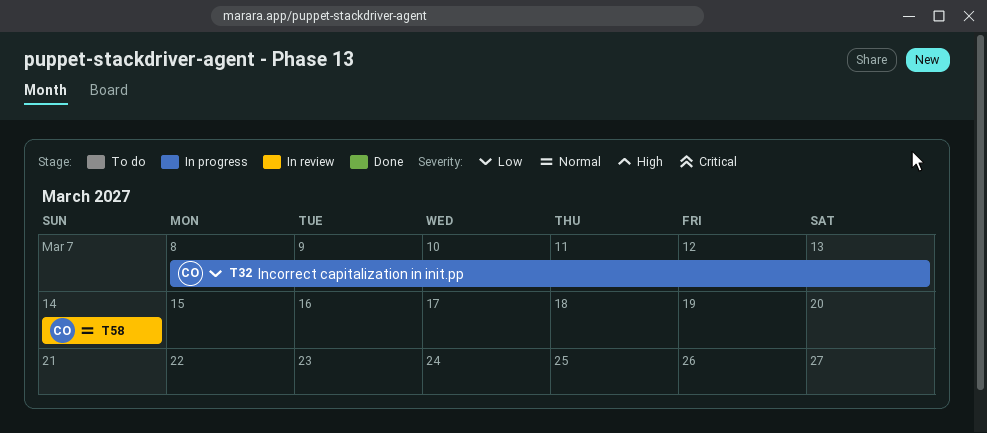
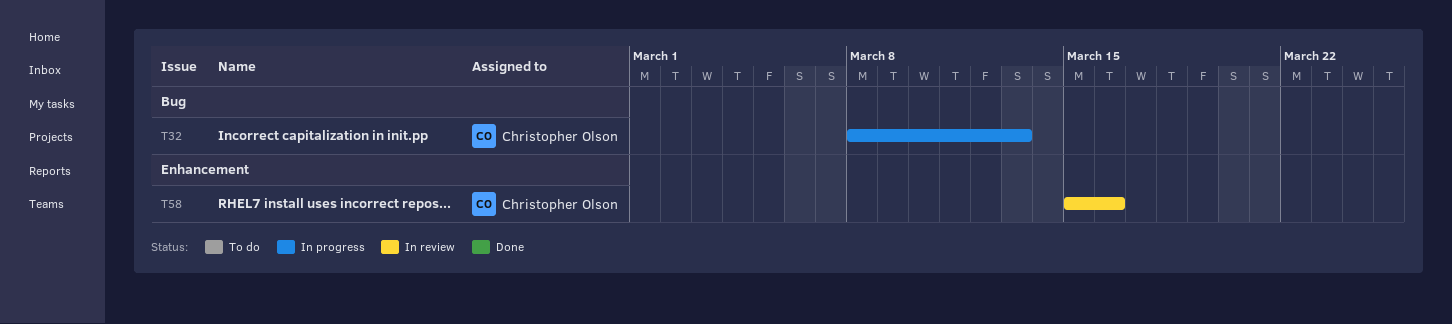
T58, start: Mar 14 -> Mar 15
T58, due: Mar 14 -> Mar 16

